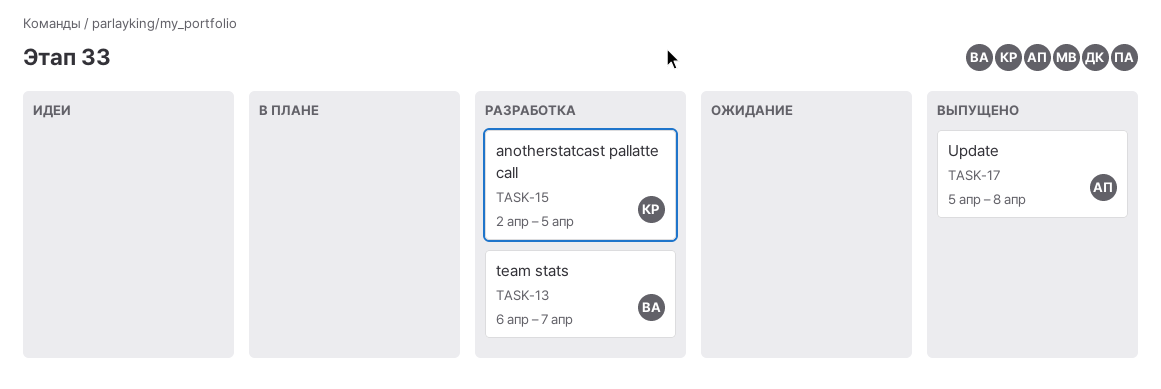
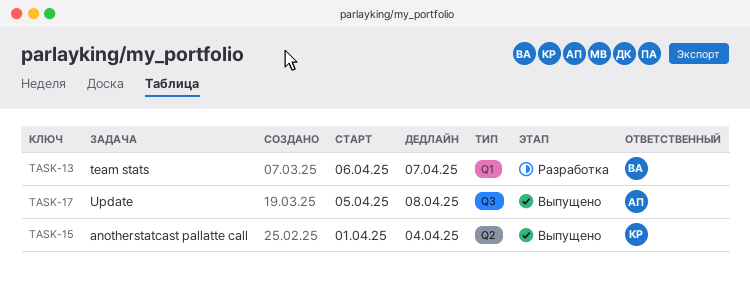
TASK-15, status: Разработка -> Выпущено
TASK-15, start: Apr 2 -> Apr 1
TASK-15, due: Apr 5 -> Apr 4

